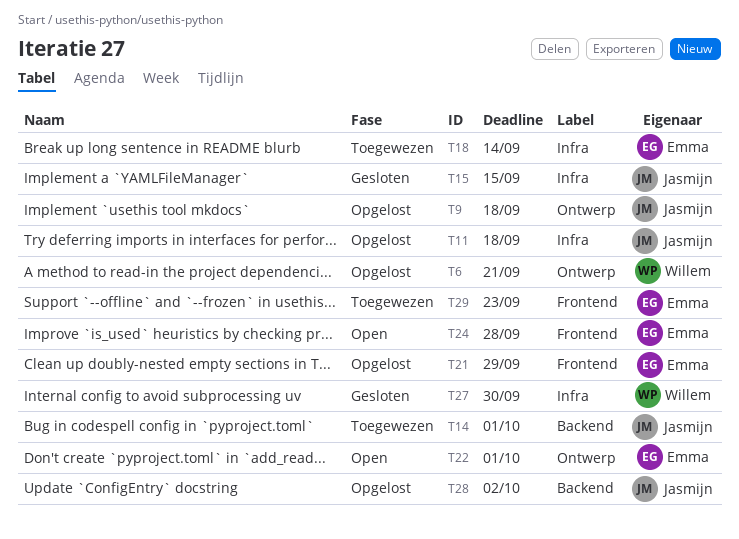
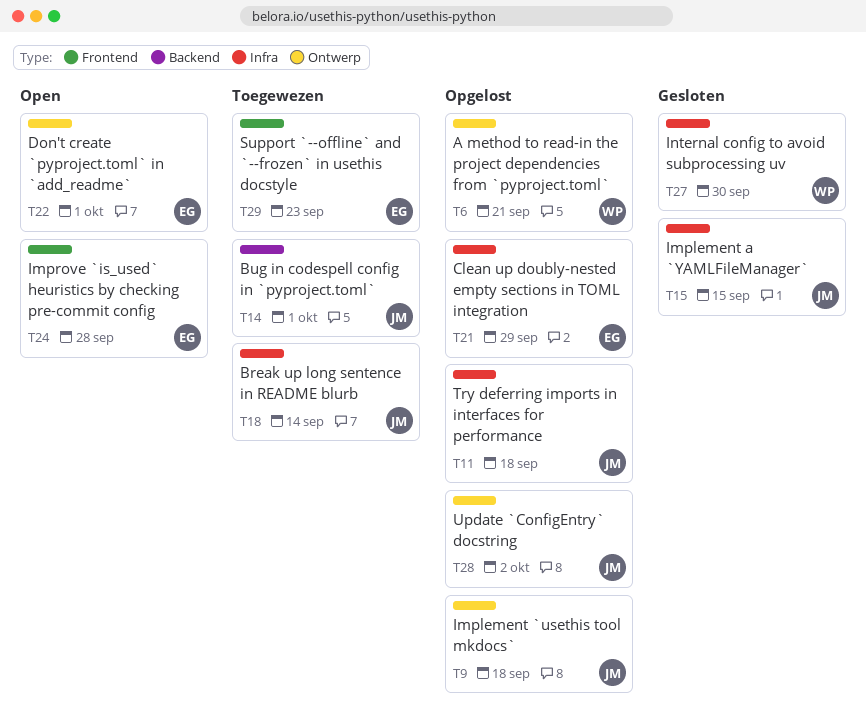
T18, owner: Emma -> Jasmijn
T21, label: Frontend -> Infra
T28, label: Backend -> Ontwerp

